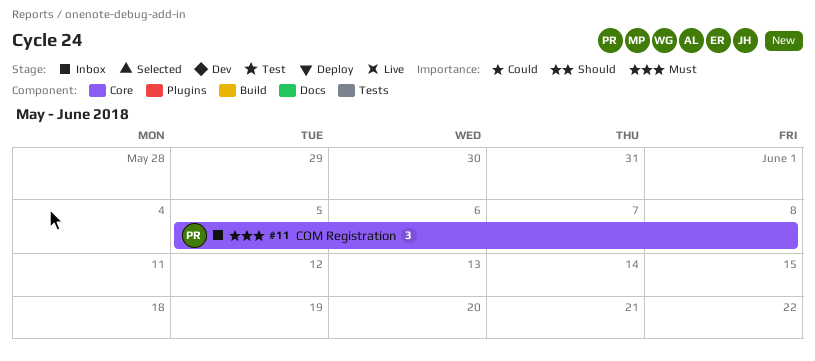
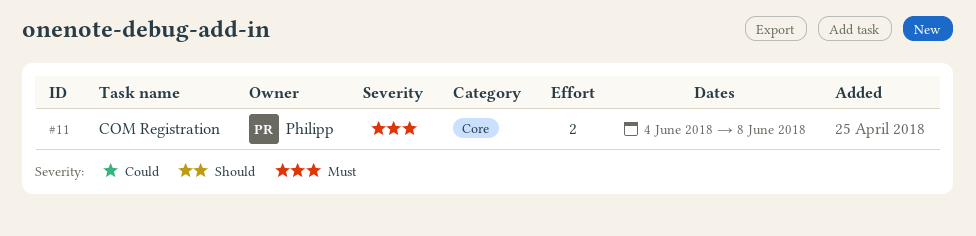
#11, estimate: 3 -> 2
#11, start: Jun 5 -> Jun 4

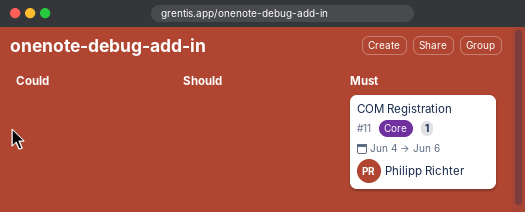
#11, estimate: 2 -> 1
#11, due: Jun 8 -> Jun 6

